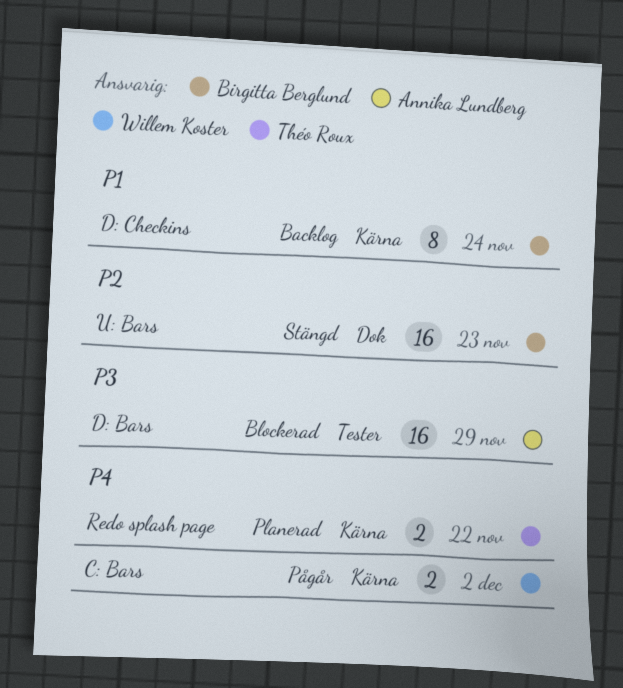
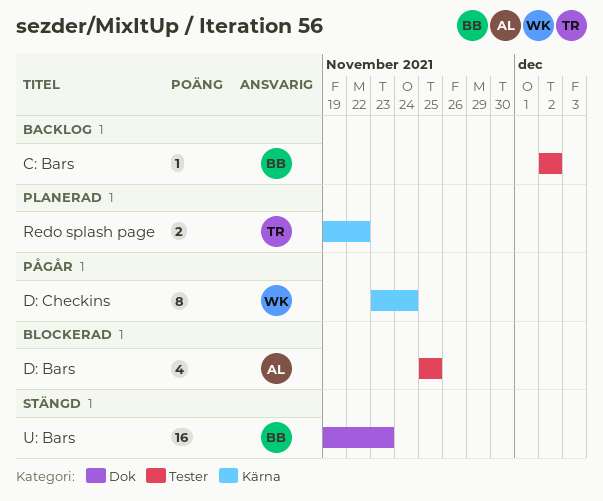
C: Bars, status: Pågår -> Backlog
C: Bars, owner: Willem Koster -> Birgitta Berglund
C: Bars, label: Kärna -> Tester
C: Bars, estimate: 2 -> 1
D: Bars, estimate: 16 -> 4
D: Bars, due: Nov 29 -> Nov 25
D: Checkins, status: Backlog -> Pågår
D: Checkins, owner: Birgitta Berglund -> Willem Koster

